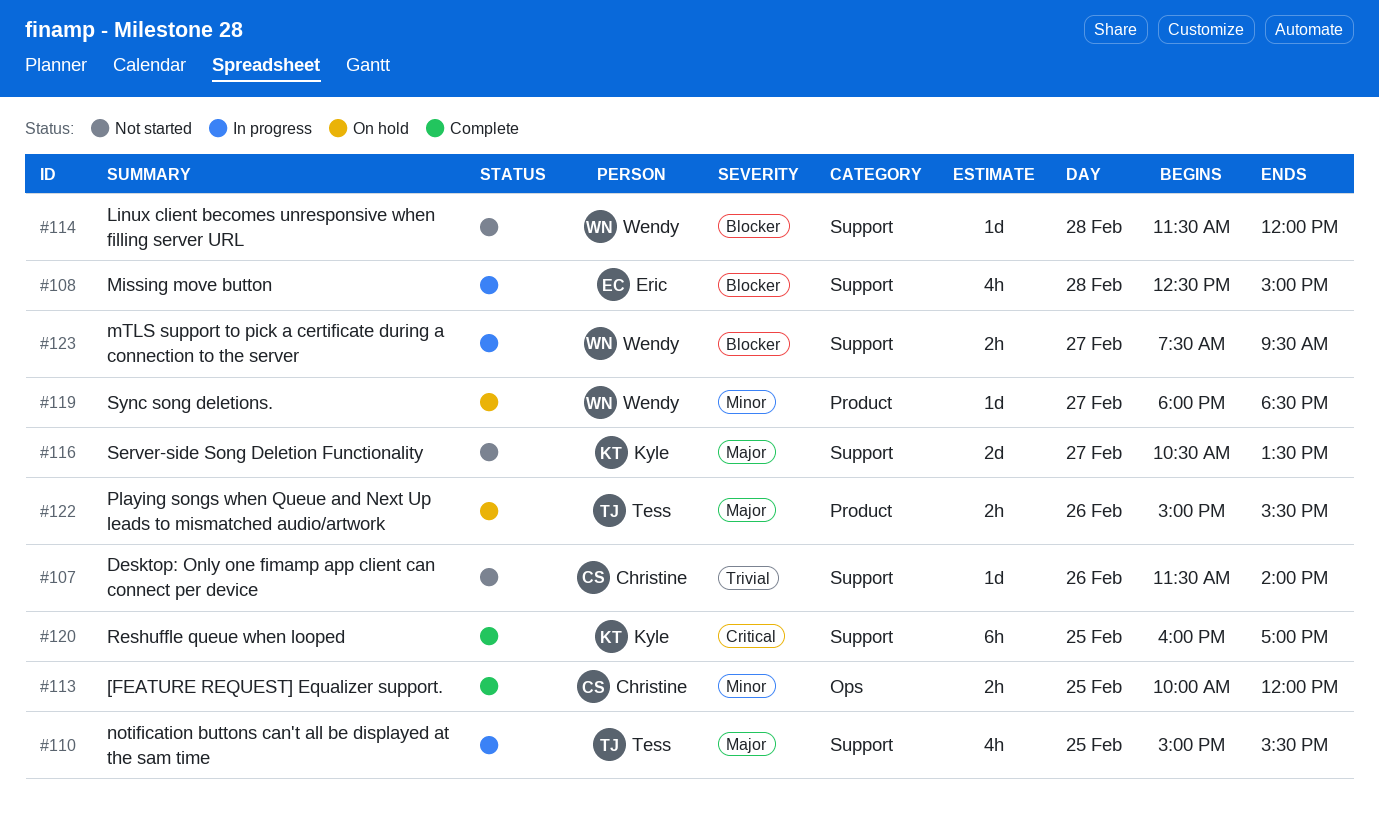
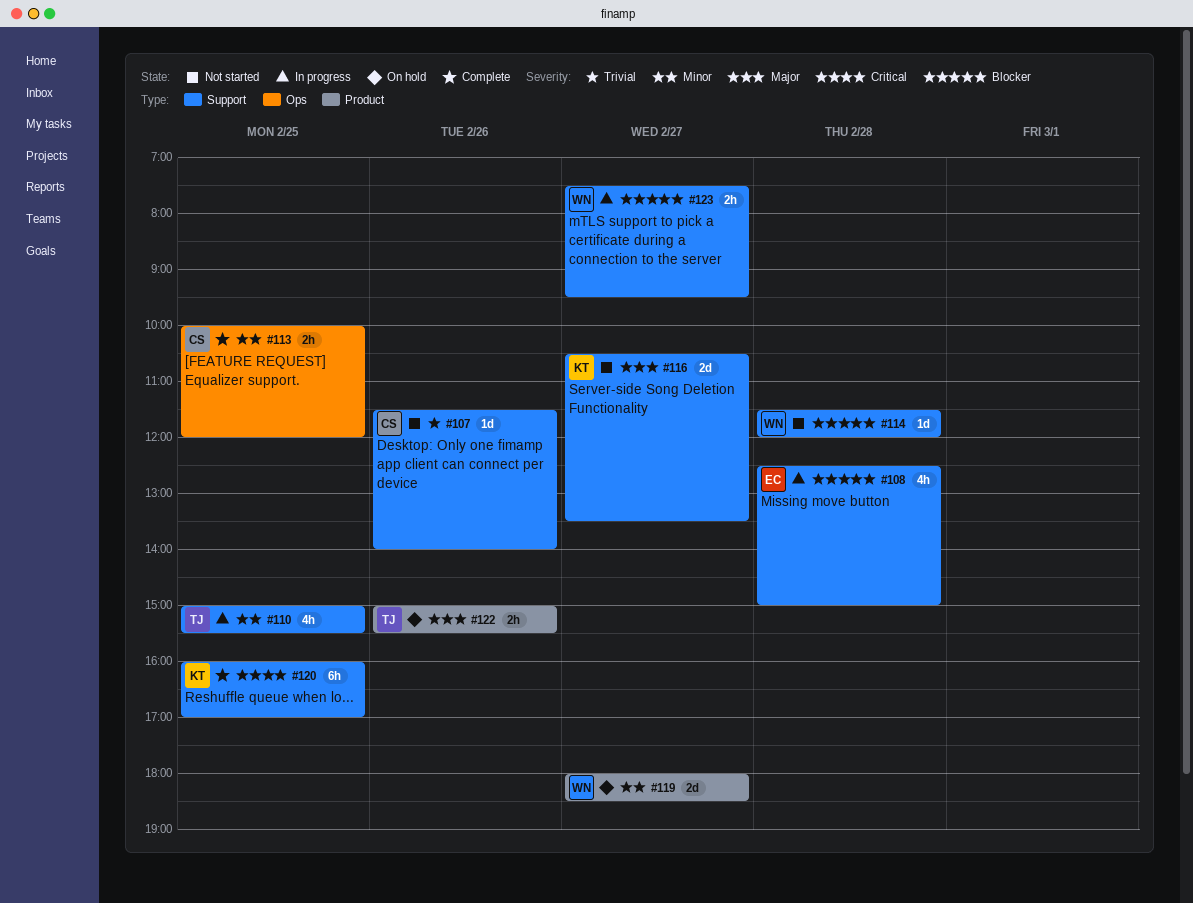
#110, priority: Major -> Minor
#119, estimate: 1d -> 2d

